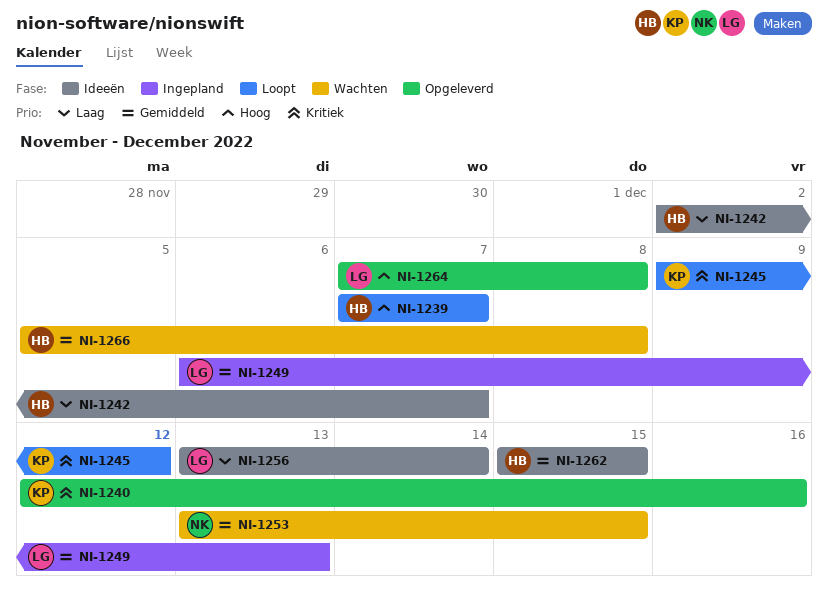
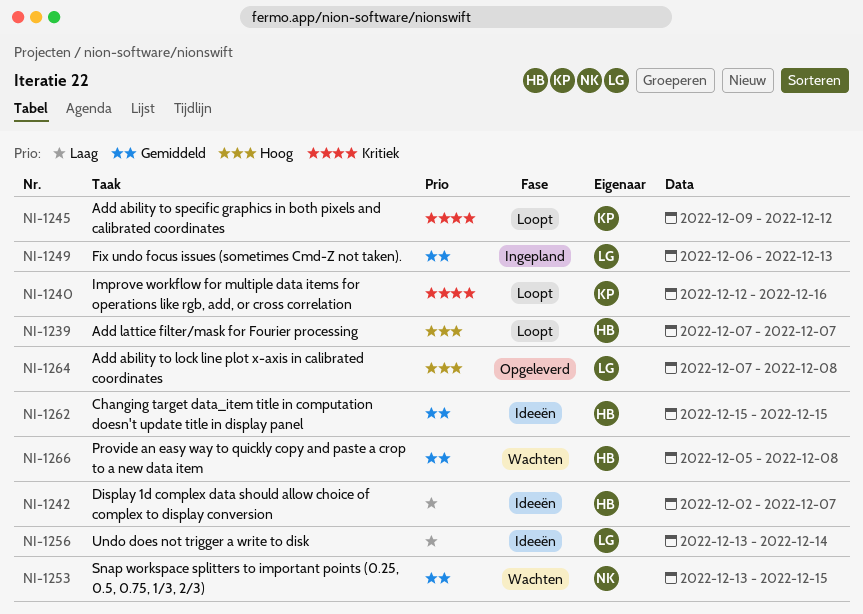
NI-1240, status: Opgeleverd -> Loopt

